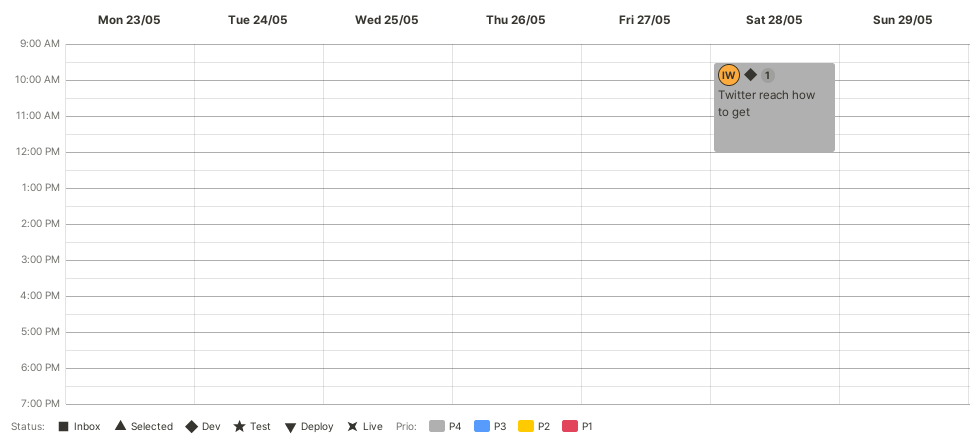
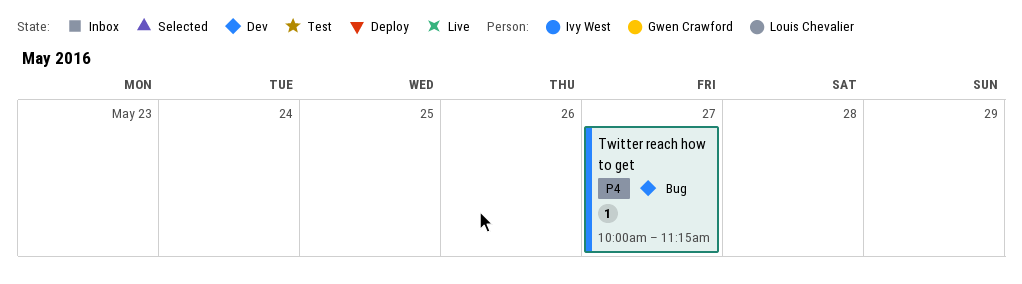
Twitter reach how to get, day: May 28 -> May 27
Twitter reach how to get, begins: 09:30 -> 10:00
Twitter reach how to get, ends: 12:00 -> 11:15

